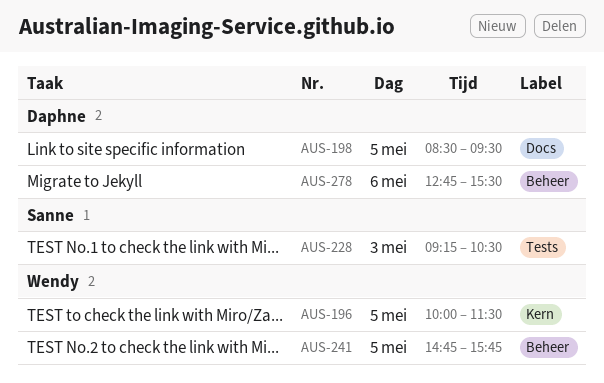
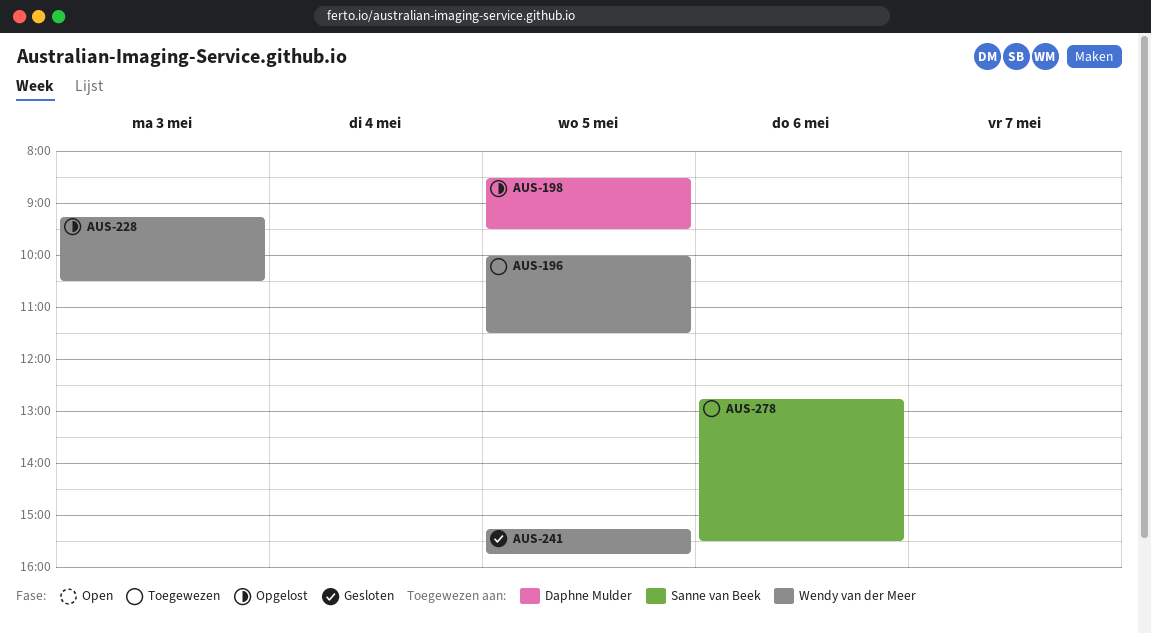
AUS-228, owner: Sanne van Beek -> Wendy van der Meer
AUS-241, begins: 14:45 -> 15:15
AUS-278, owner: Daphne Mulder -> Sanne van Beek

